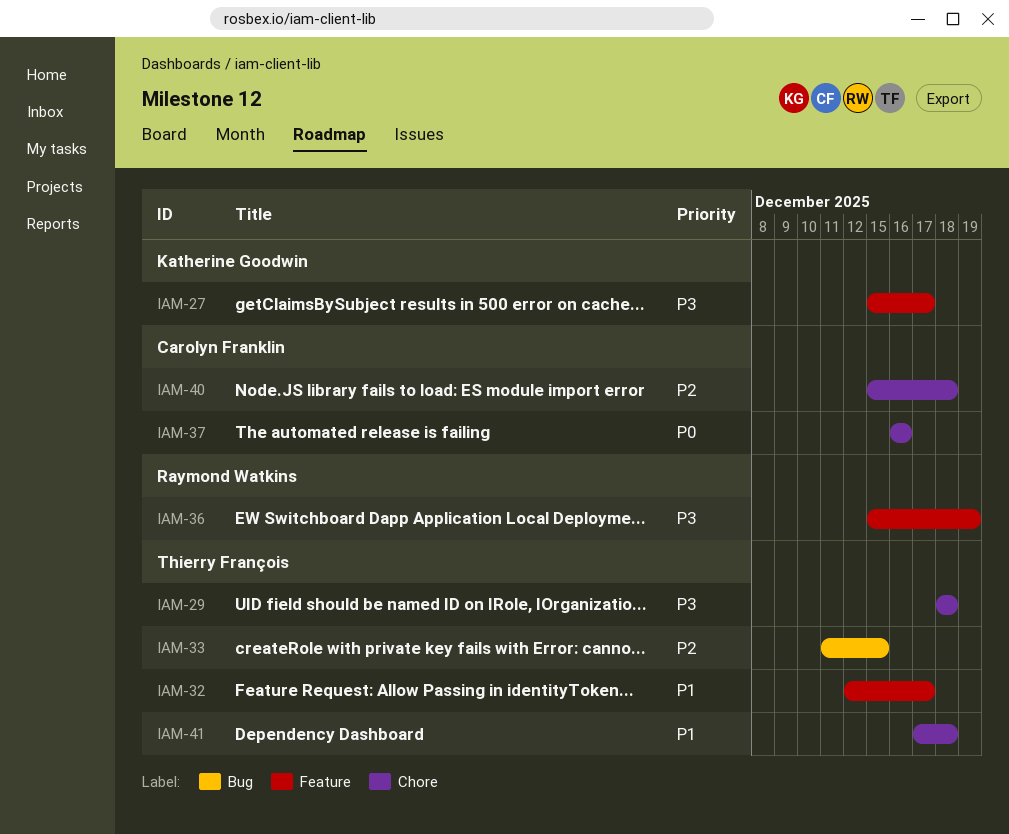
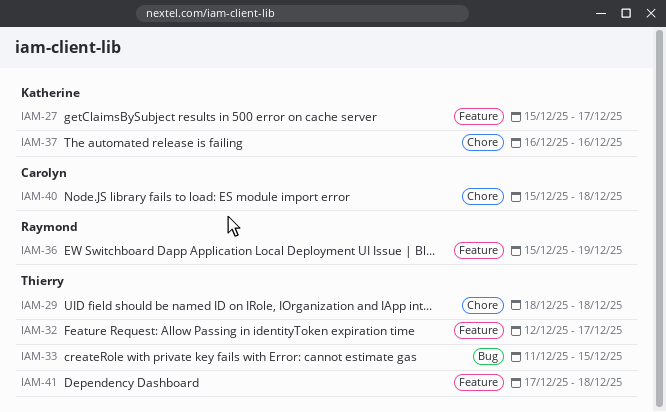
IAM-37, owner: Carolyn Franklin -> Katherine Goodwin
IAM-41, label: Chore -> Feature

